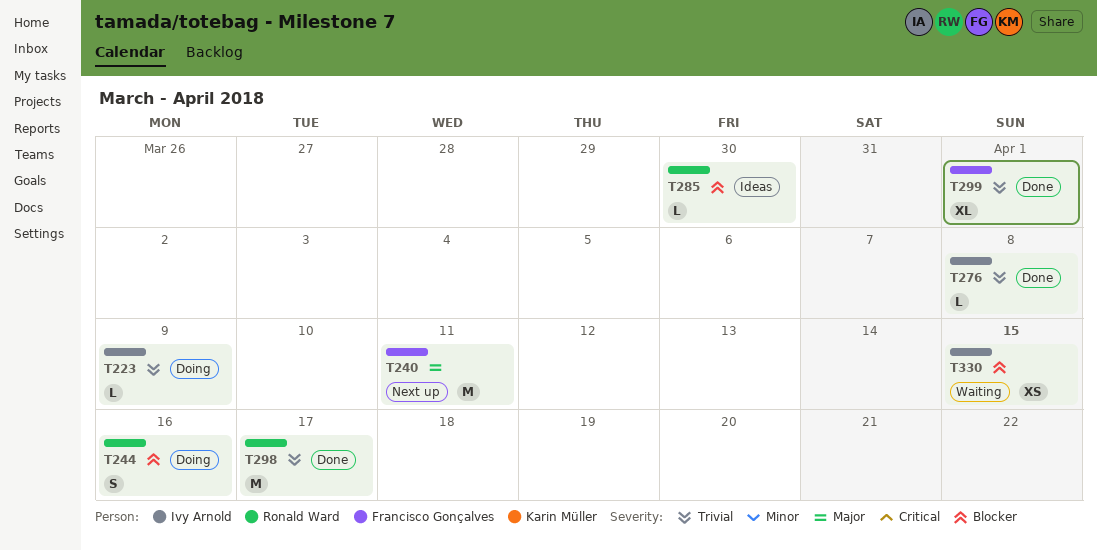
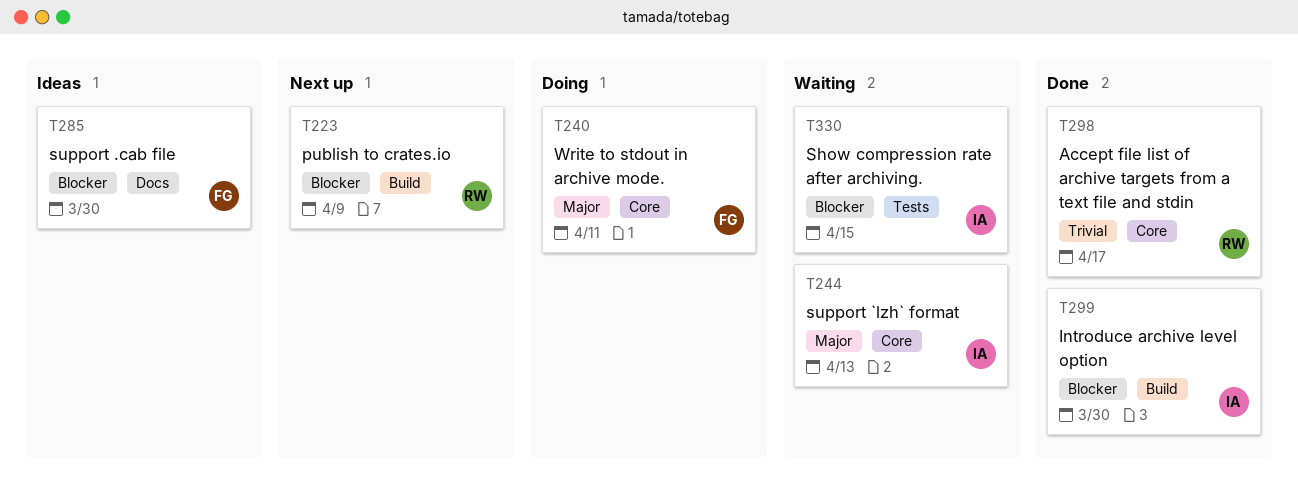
T223, status: Doing -> Next up
T223, owner: Ivy Arnold -> Ronald Ward
T223, priority: Trivial -> Blocker
T240, status: Next up -> Doing
T244, status: Doing -> Waiting
T244, owner: Ronald Ward -> Ivy Arnold
T244, priority: Blocker -> Major
T244, due: Apr 16 -> Apr 13
T276: present -> none
T285, owner: Ronald Ward -> Francisco Gonçalves
T299, owner: Francisco Gonçalves -> Ivy Arnold
T299, priority: Trivial -> Blocker
T299, due: Apr 1 -> Mar 30

